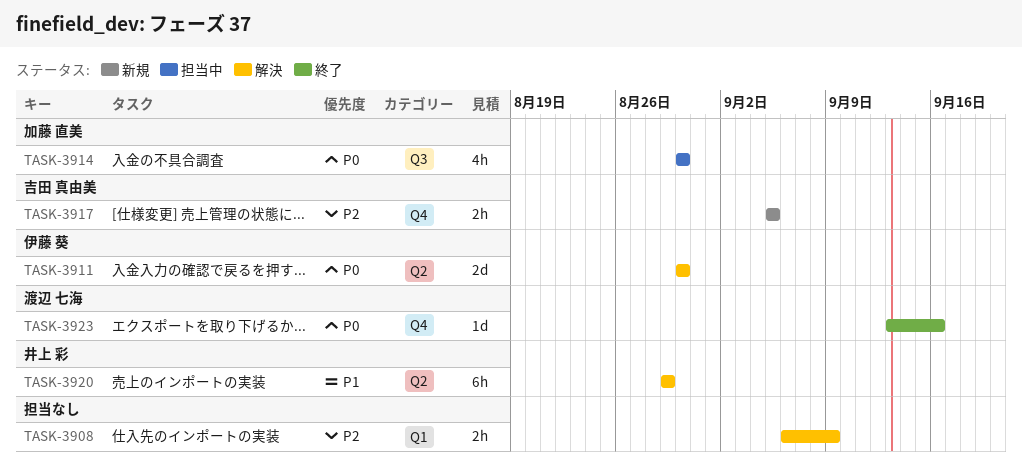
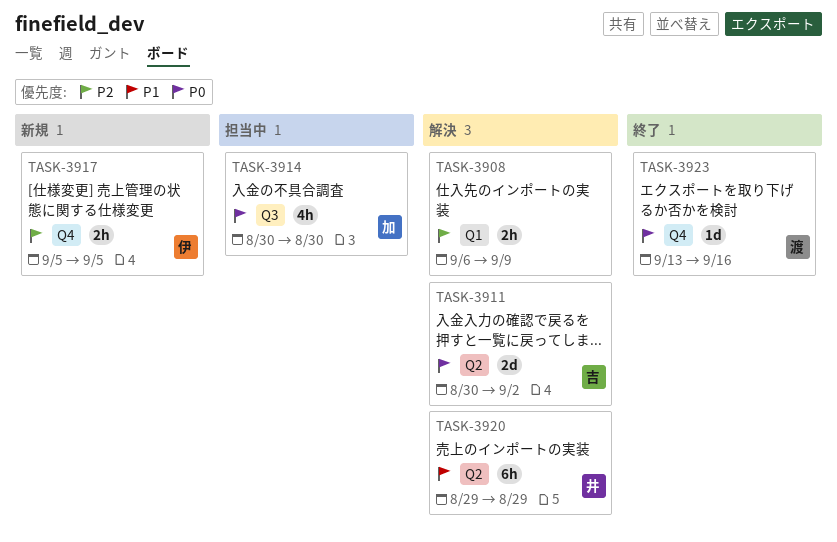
TASK-3911, owner: 伊藤 葵 -> 吉田 真由美
TASK-3911, due: Aug 30 -> Sep 2
TASK-3917, owner: 吉田 真由美 -> 伊藤 葵

